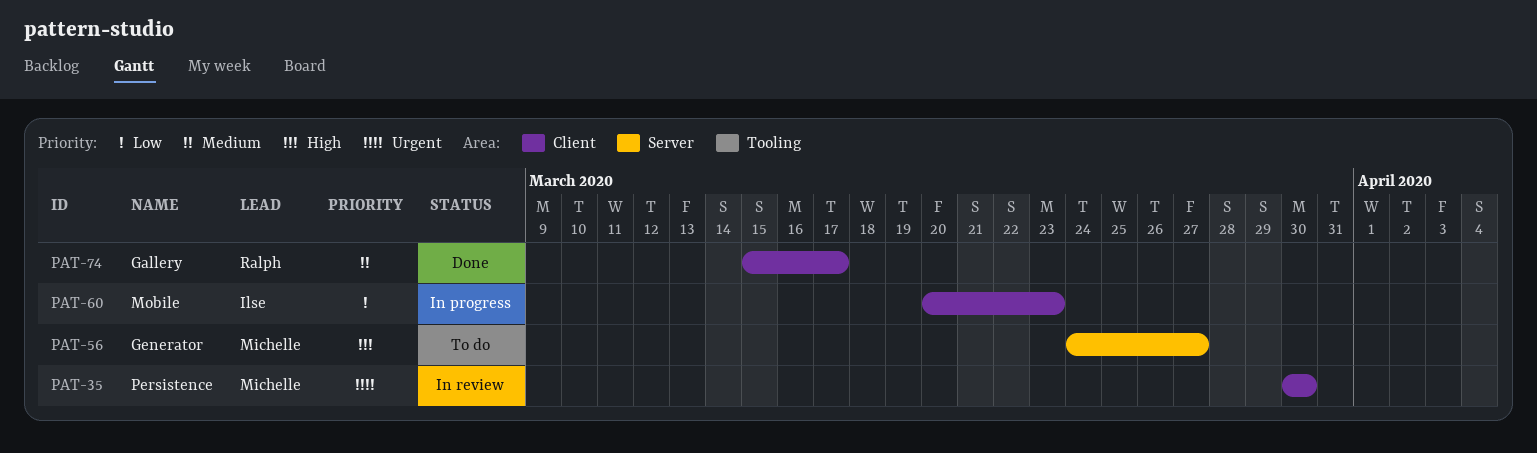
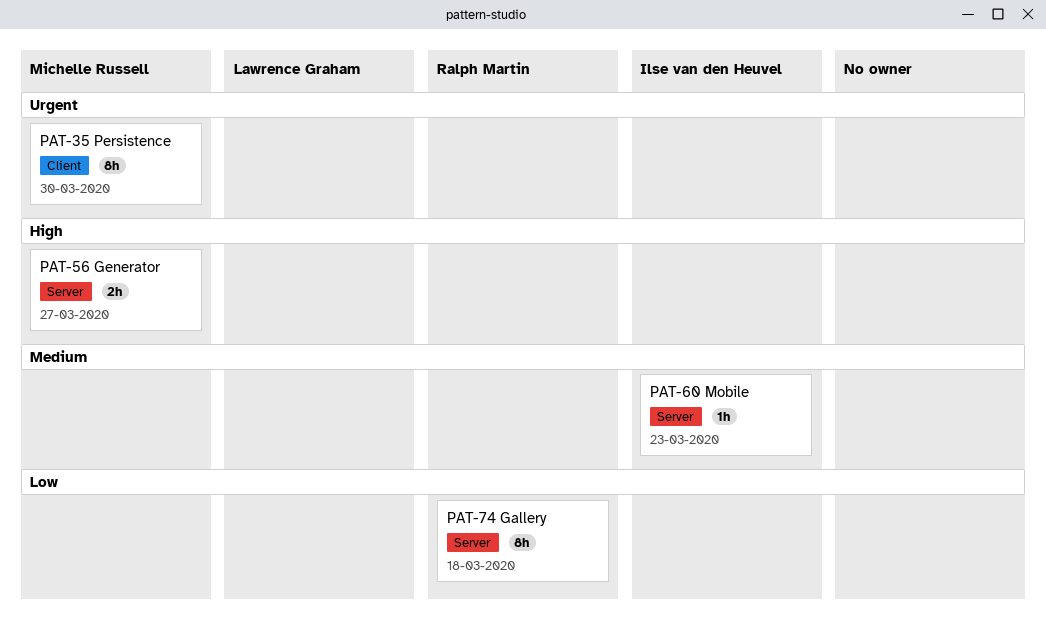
PAT-60, priority: Low -> Medium
PAT-60, label: Client -> Server
PAT-74, priority: Medium -> Low
PAT-74, label: Client -> Server
PAT-74, due: Mar 17 -> Mar 18

